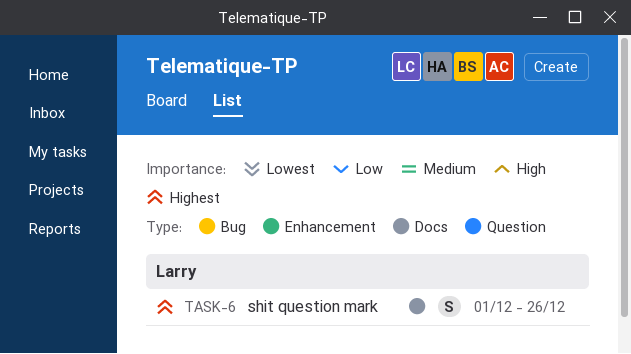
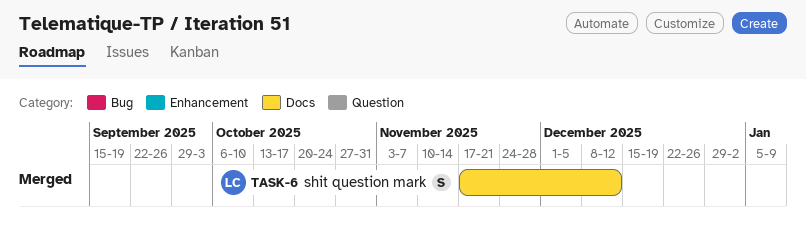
TASK-6, start: Dec 1 -> Nov 17
TASK-6, due: Dec 26 -> Dec 12

